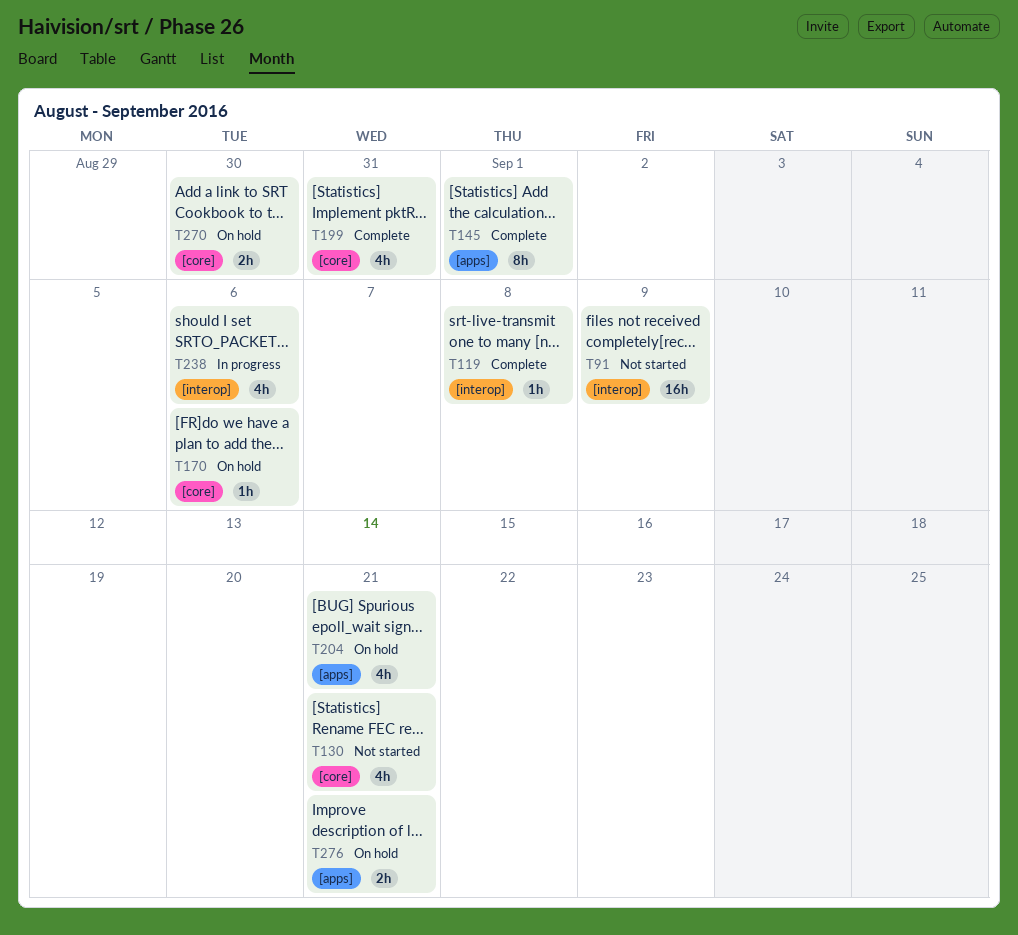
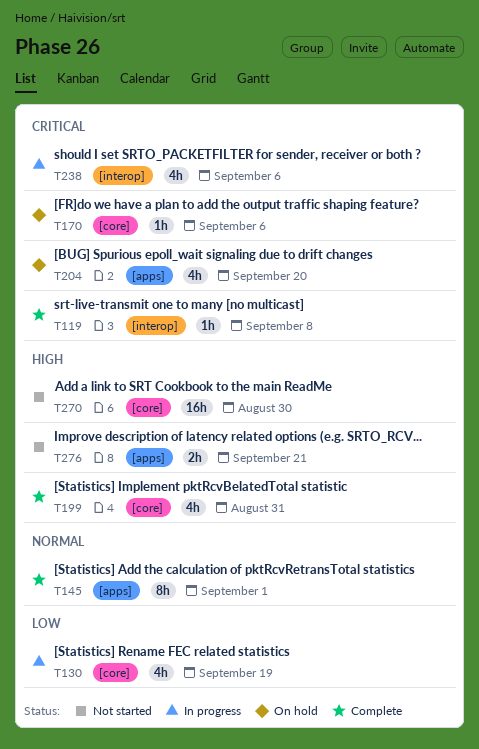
T91: present -> none
T130, status: Not started -> In progress
T130, due: Sep 21 -> Sep 19
T204, due: Sep 21 -> Sep 20
T270, status: On hold -> Not started
T270, estimate: 2h -> 16h
T276, status: On hold -> Not started

